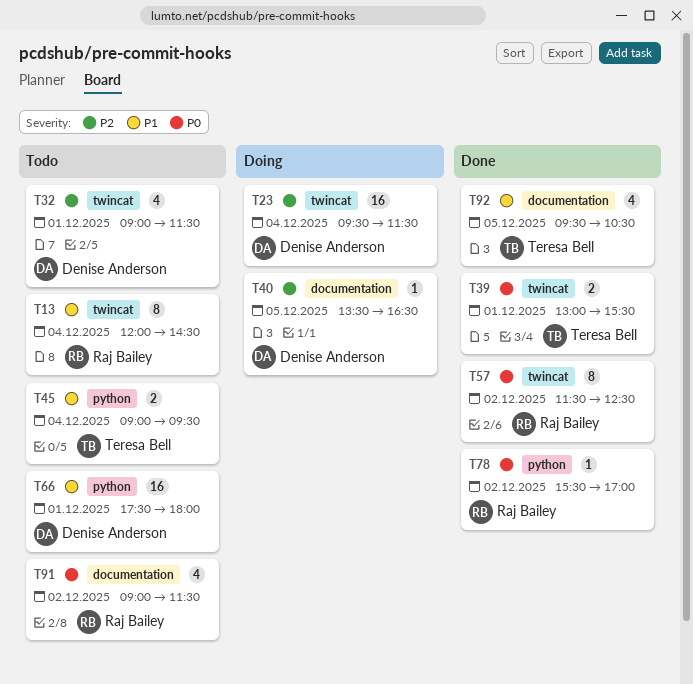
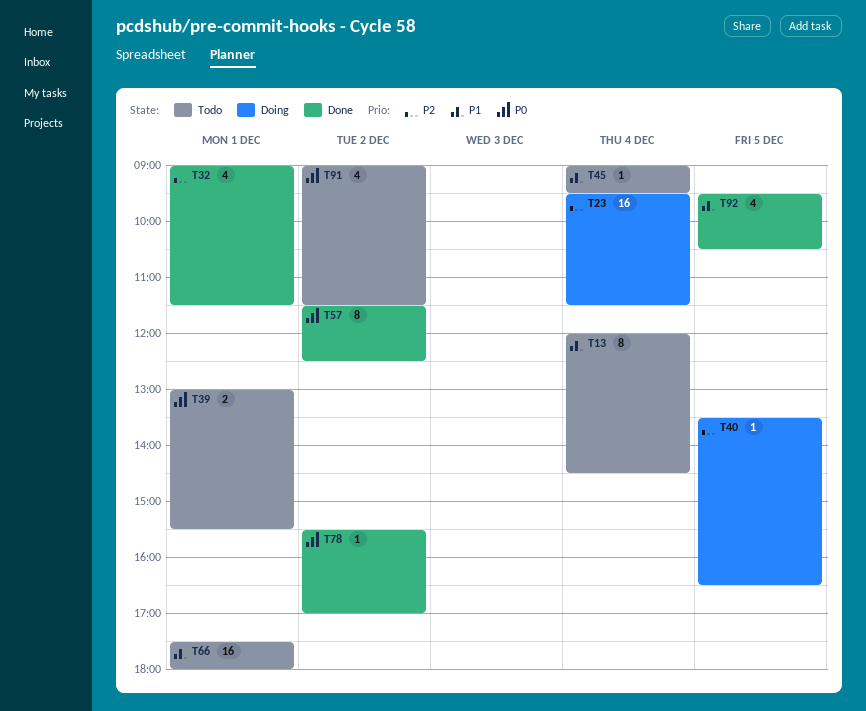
T32, status: Todo -> Done
T39, status: Done -> Todo
T45, estimate: 2 -> 1

